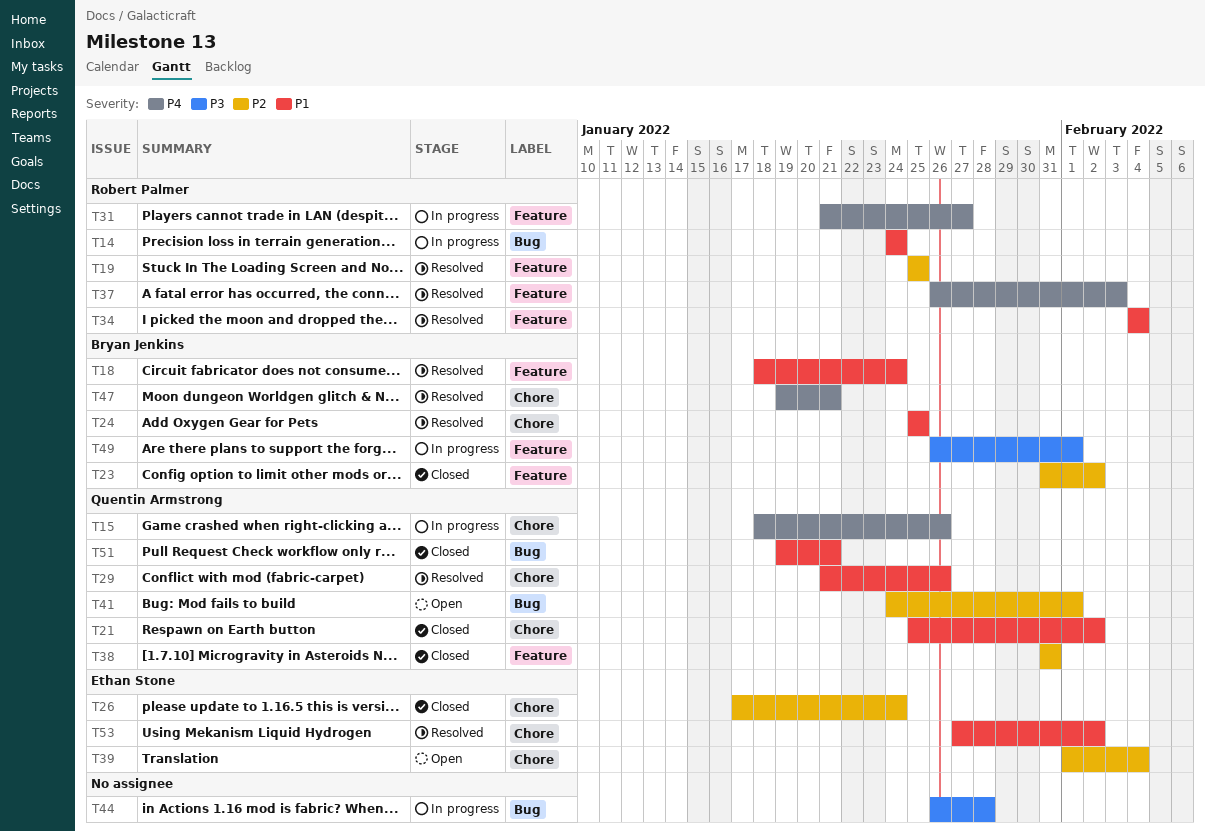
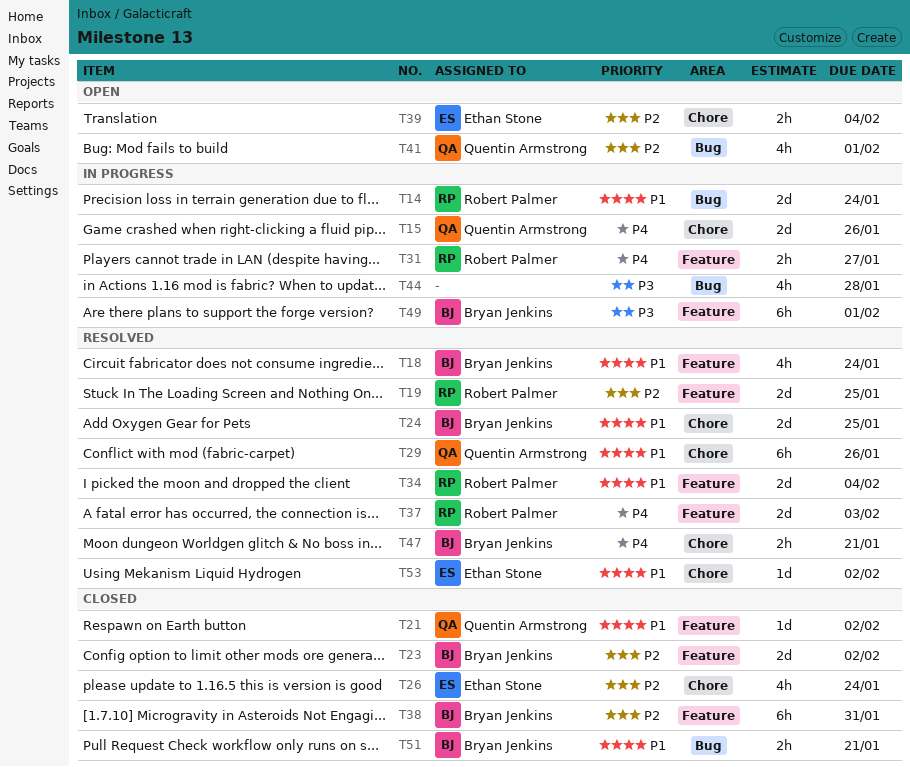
T21, label: Chore -> Feature
T38, owner: Quentin Armstrong -> Bryan Jenkins
T51, owner: Quentin Armstrong -> Bryan Jenkins

